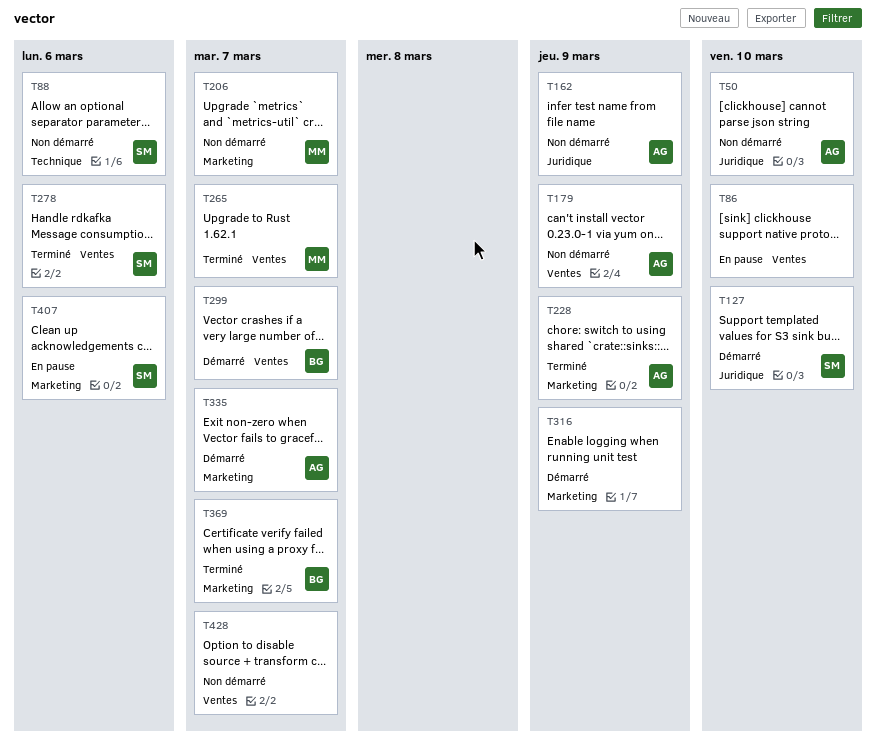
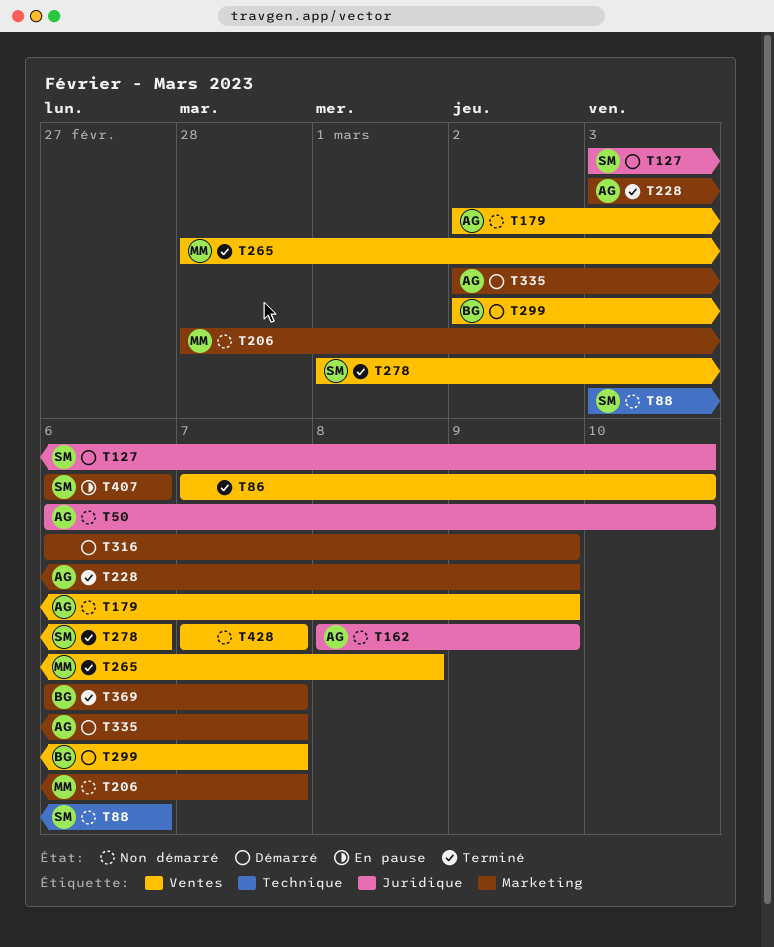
T86, status: En pause -> Terminé
T265, due: Mar 7 -> Mar 8

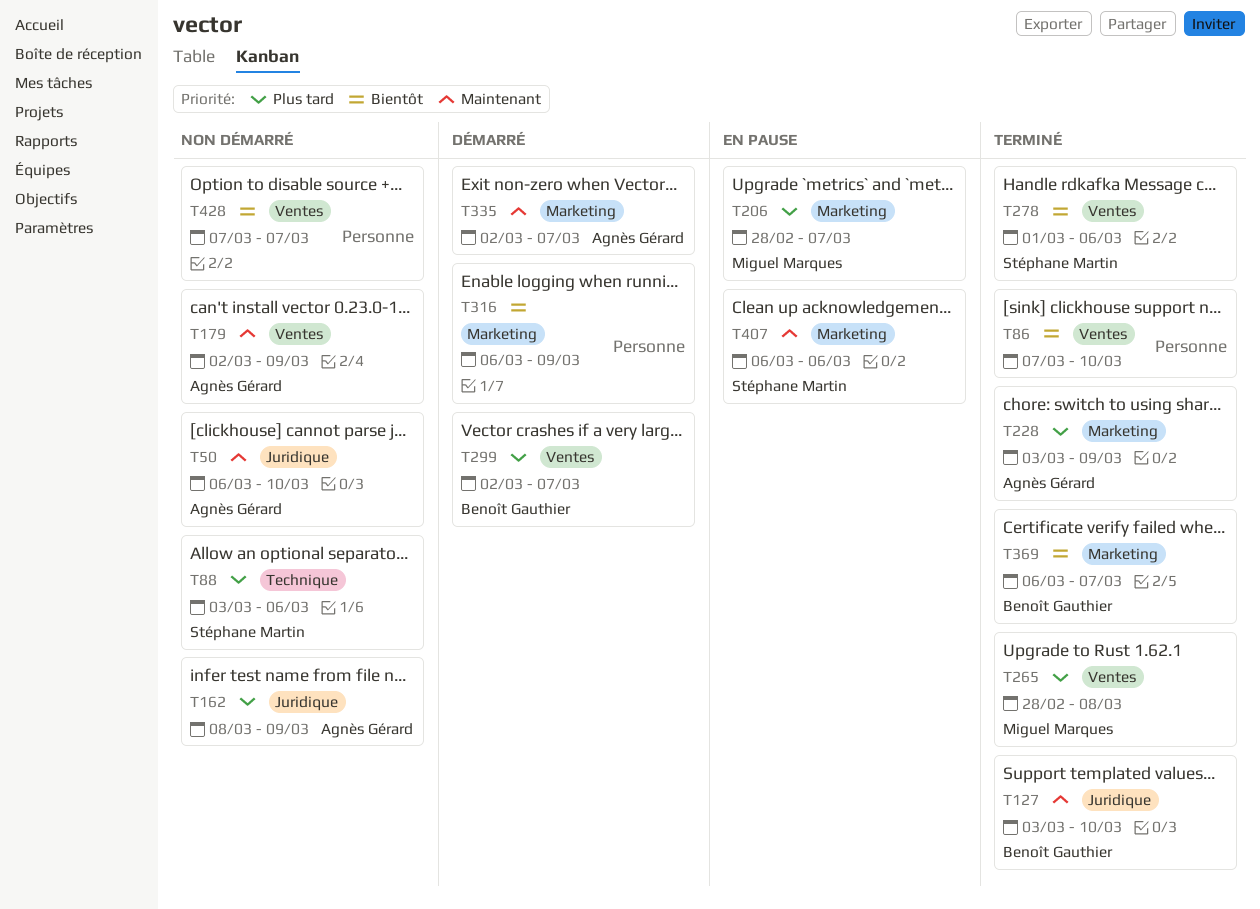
T127, status: Démarré -> Terminé
T127, owner: Stéphane Martin -> Benoît Gauthier
T206, status: Non démarré -> En pause

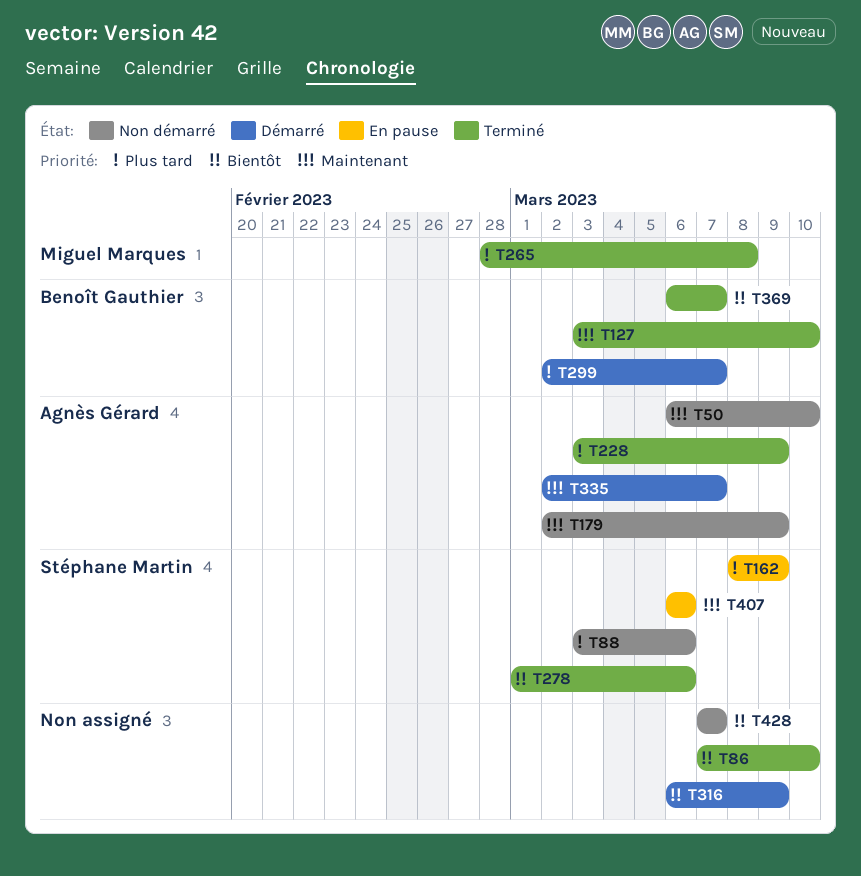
T162, status: Non démarré -> En pause
T162, owner: Agnès Gérard -> Stéphane Martin
T206: present -> none

